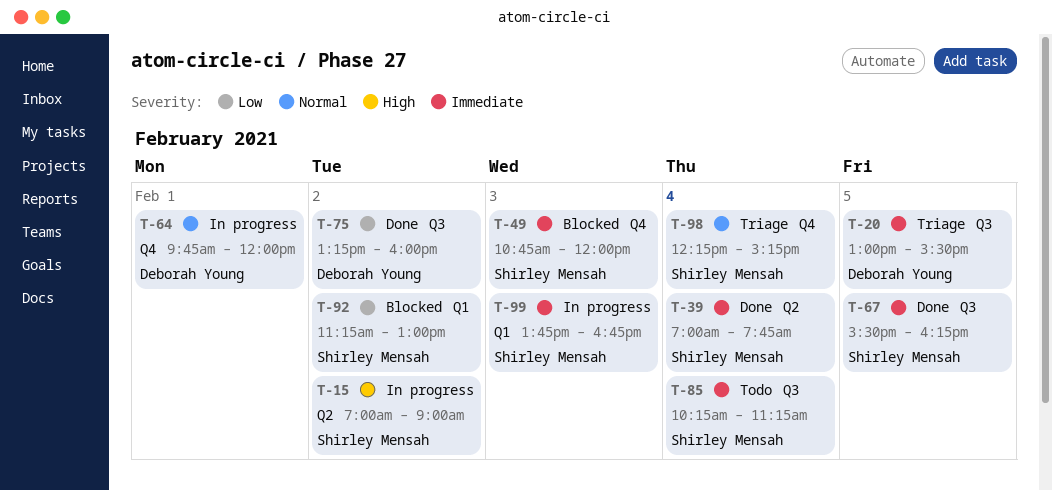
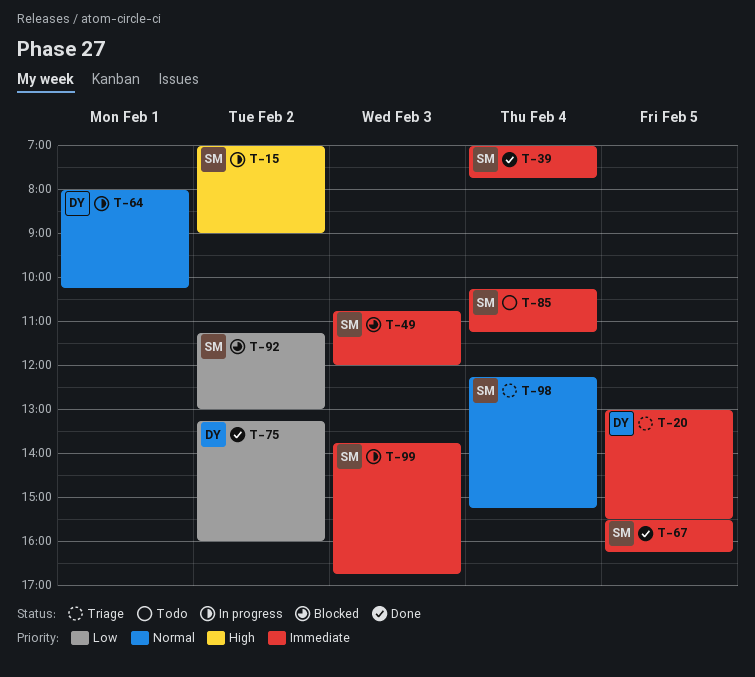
T-64, begins: 09:45 -> 08:00
T-64, ends: 12:00 -> 10:15

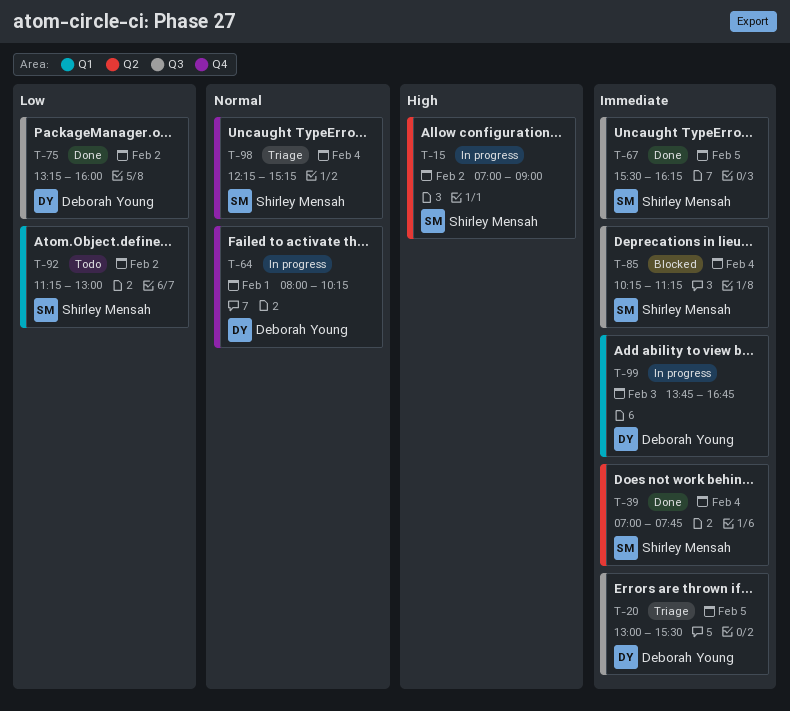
T-49: present -> none
T-85, status: Todo -> Blocked
T-92, status: Blocked -> Todo
T-99, owner: Shirley Mensah -> Deborah Young

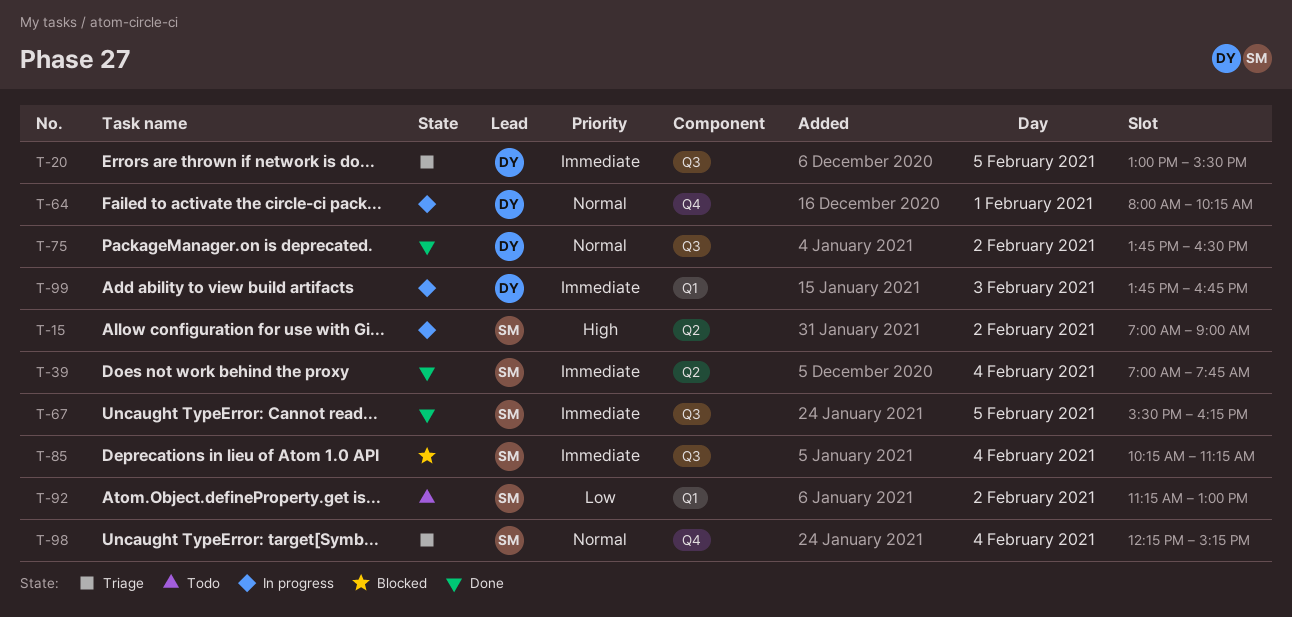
T-75, priority: Low -> Normal
T-75, begins: 13:15 -> 13:45
T-75, ends: 16:00 -> 16:30

